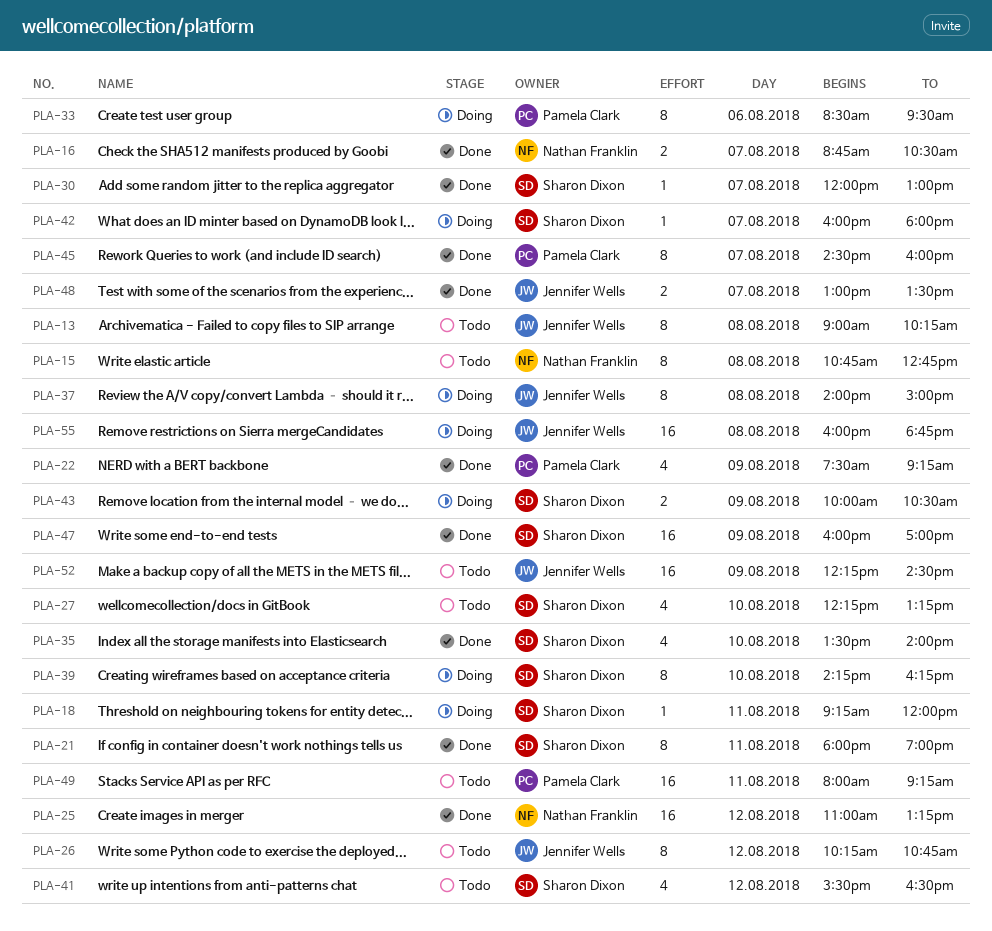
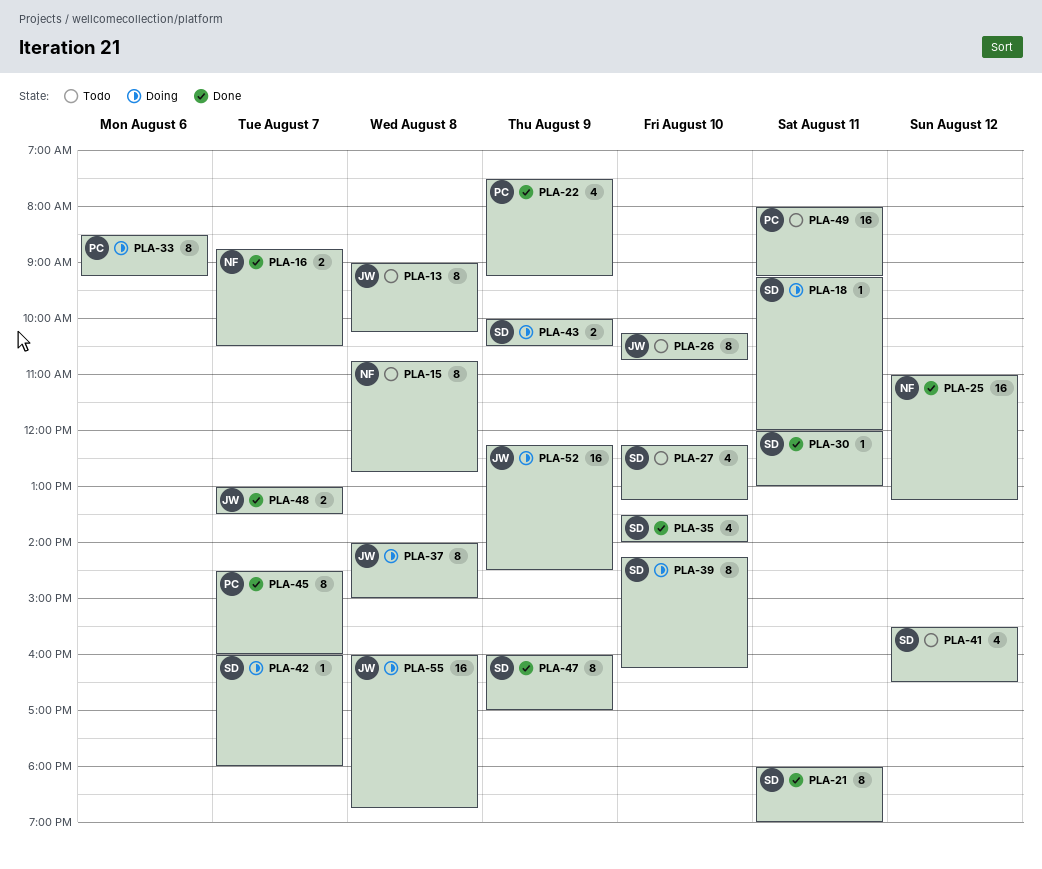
PLA-26, day: Aug 12 -> Aug 10
PLA-30, day: Aug 7 -> Aug 11
PLA-33, ends: 09:30 -> 09:15
PLA-47, estimate: 16 -> 8
PLA-52, status: Todo -> Doing

